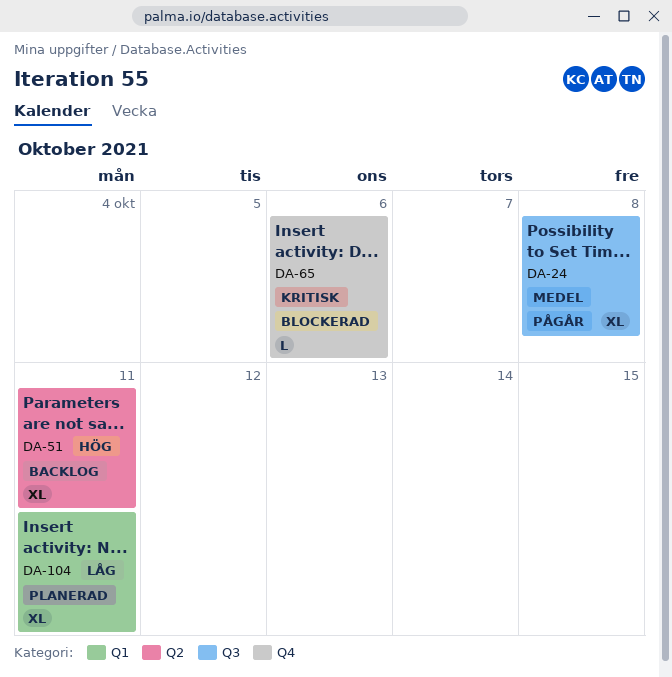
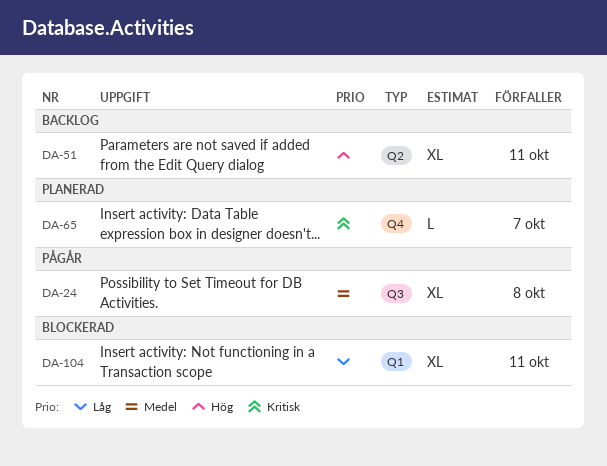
DA-65, status: Blockerad -> Planerad
DA-65, due: Oct 6 -> Oct 7
DA-104, status: Planerad -> Blockerad

